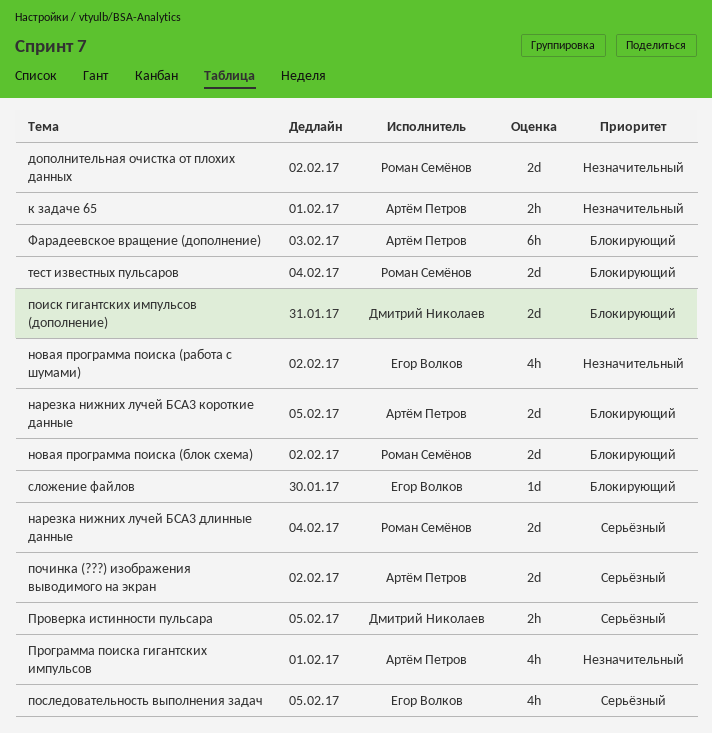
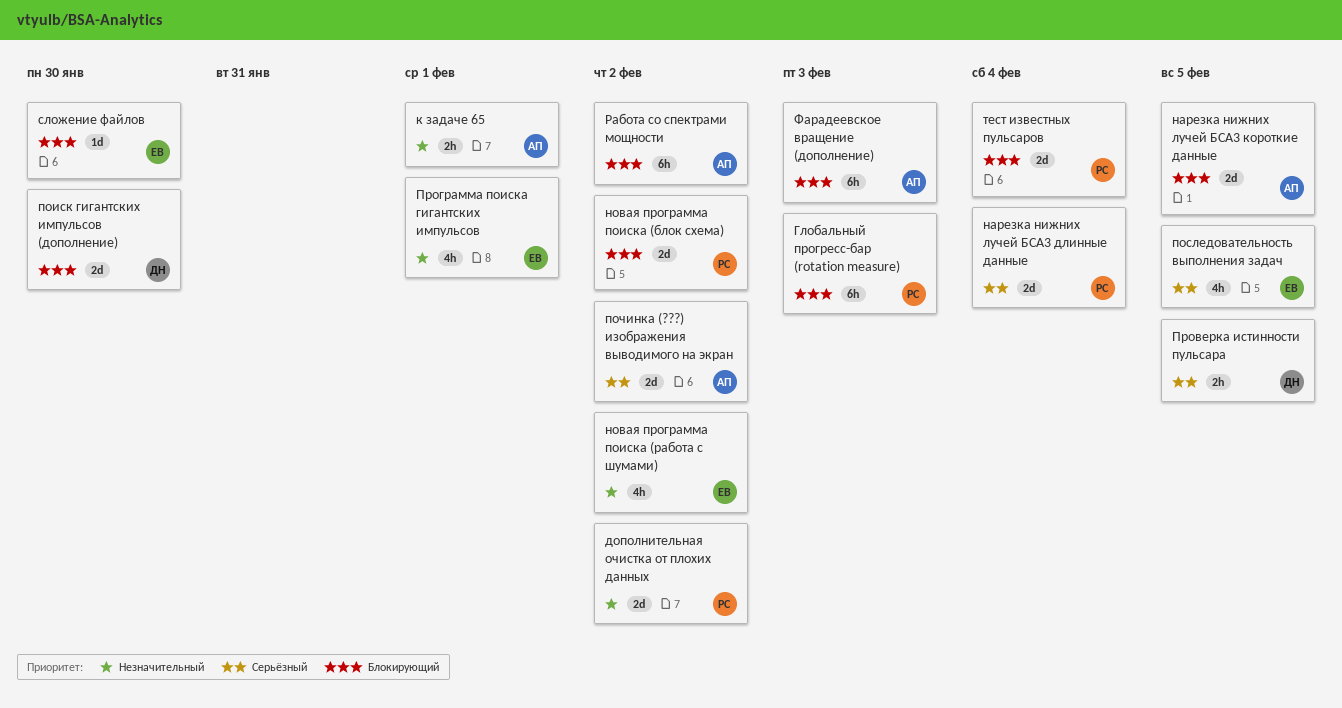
Глобальный прогресс-бар (rotation measure): none -> present
поиск гигантских импульсов (дополнение), due: Jan 31 -> Jan 30
Программа поиска гигантских импульсов, owner: Артём Петров -> Егор Волков
Работа со спектрами мощности: none -> present

